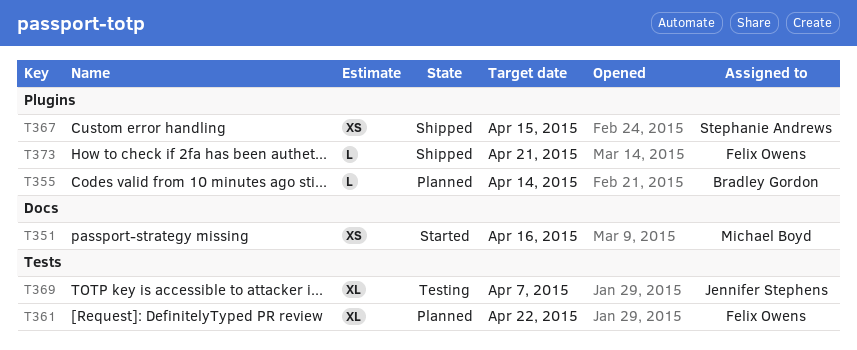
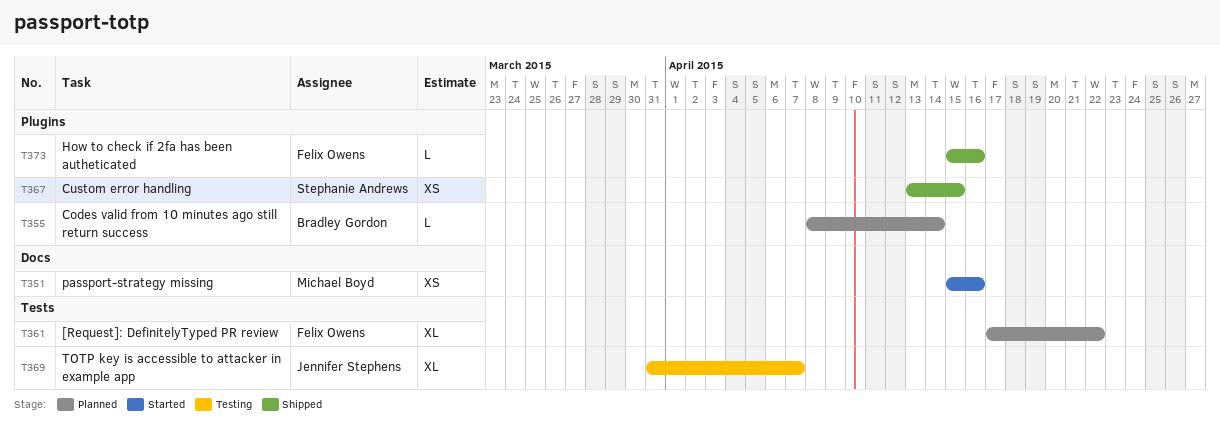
T373, due: Apr 21 -> Apr 16

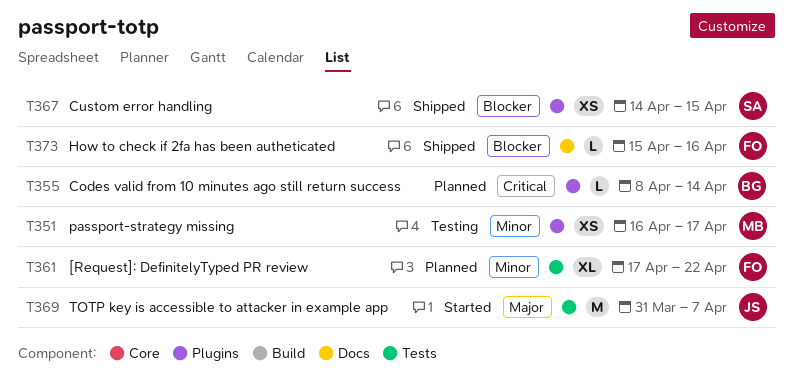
T351, status: Started -> Testing
T351, label: Docs -> Plugins
T351, start: Apr 15 -> Apr 16
T351, due: Apr 16 -> Apr 17
T367, start: Apr 13 -> Apr 14
T369, status: Testing -> Started
T369, estimate: XL -> M
T373, label: Plugins -> Docs

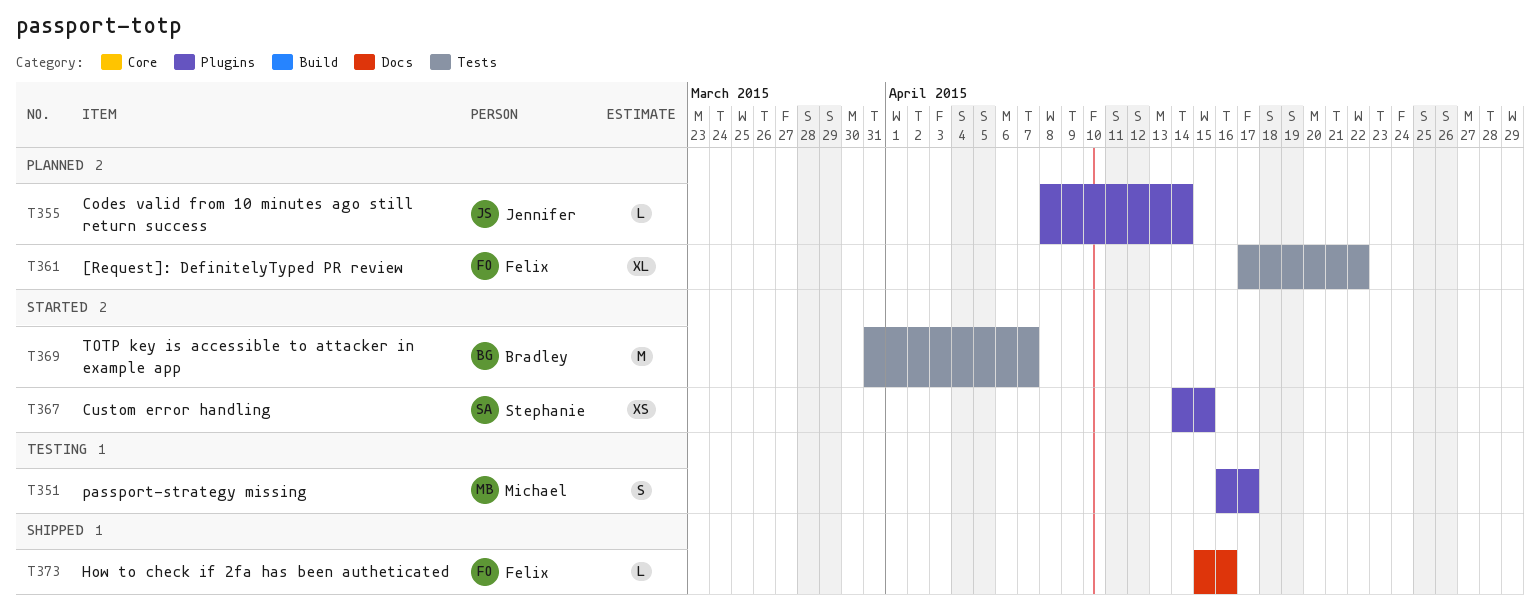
T351, estimate: XS -> S
T355, owner: Bradley -> Jennifer
T367, status: Shipped -> Started
T369, owner: Jennifer -> Bradley

